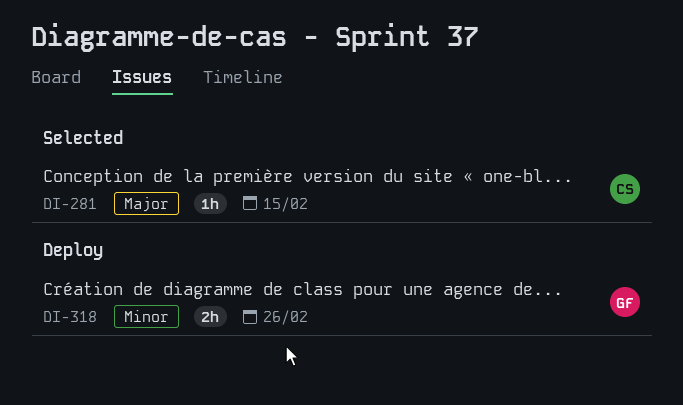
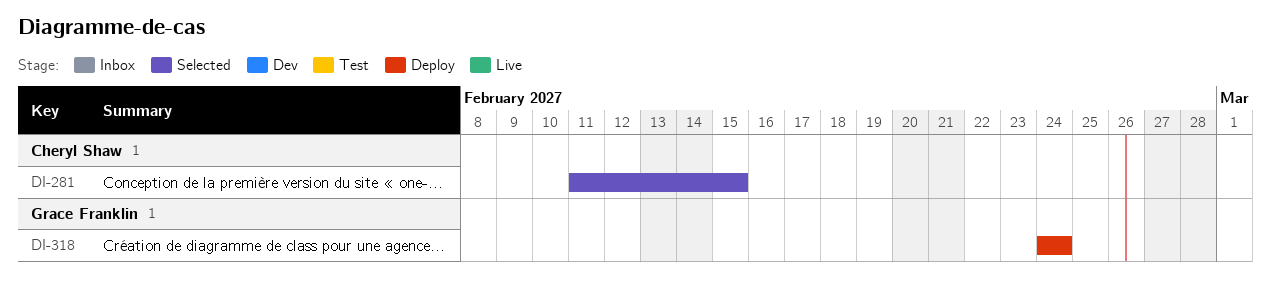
DI-318, due: Feb 26 -> Feb 24

